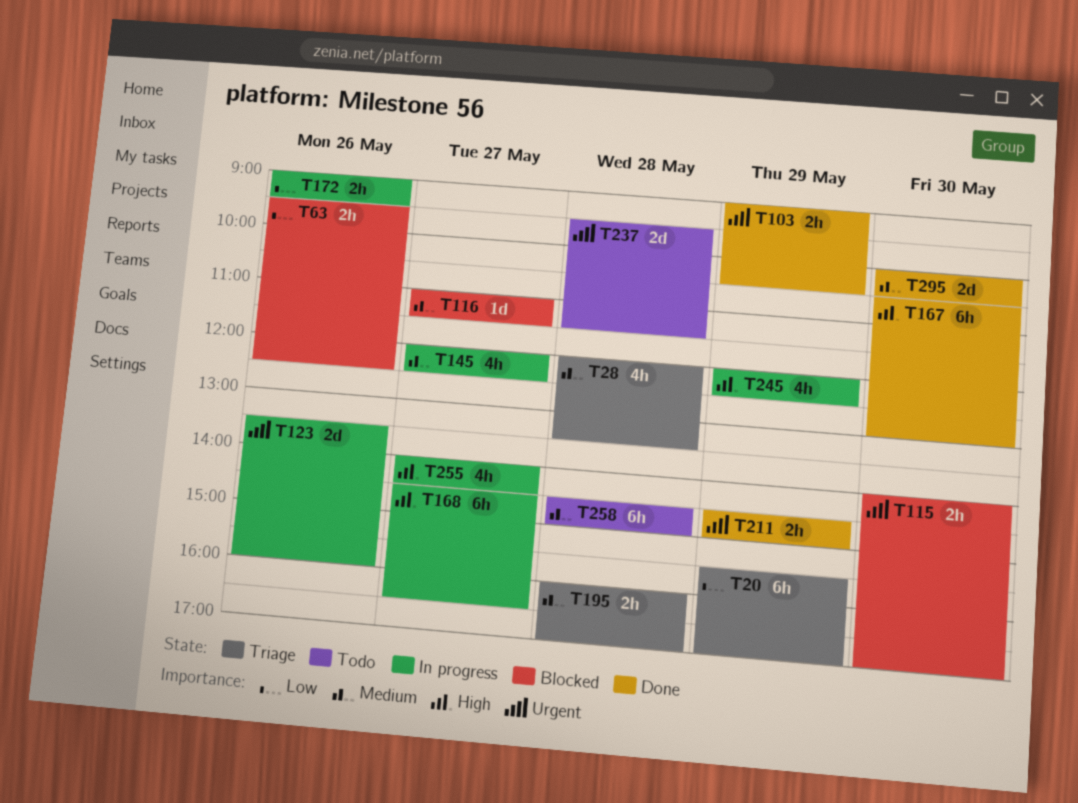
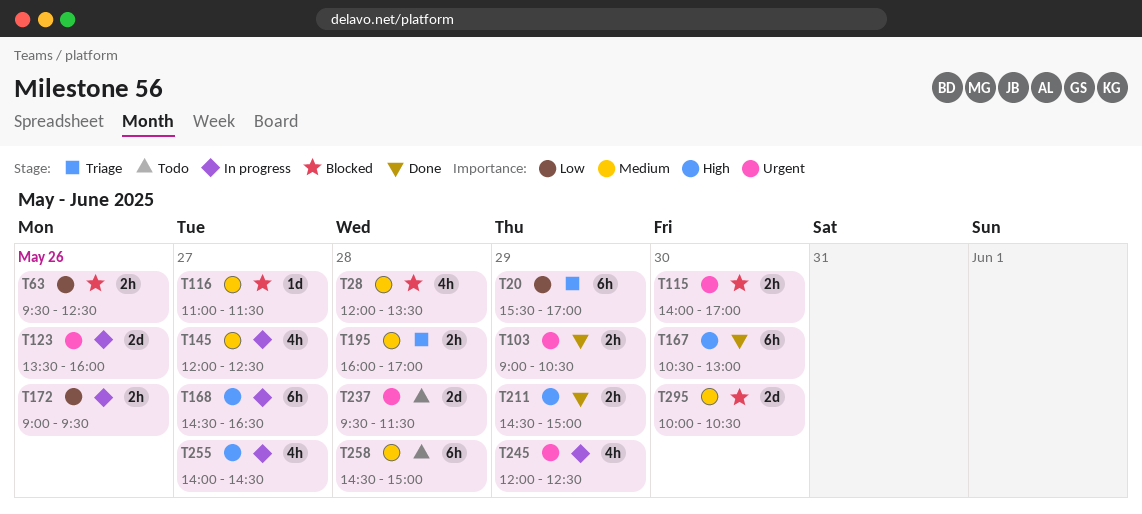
T28, status: Triage -> Blocked
T211, priority: Urgent -> High
T245, priority: High -> Urgent
T295, status: Done -> Blocked

